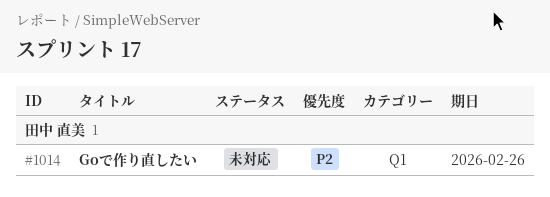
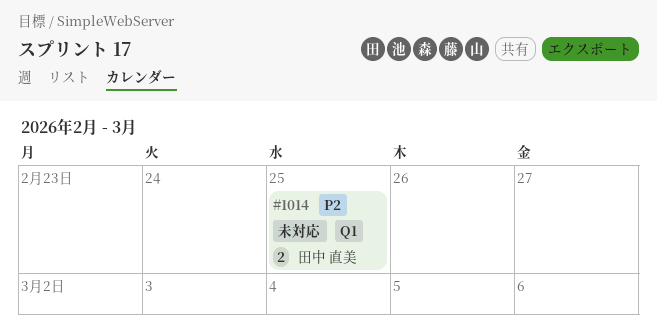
#1014, due: Feb 26 -> Feb 25

